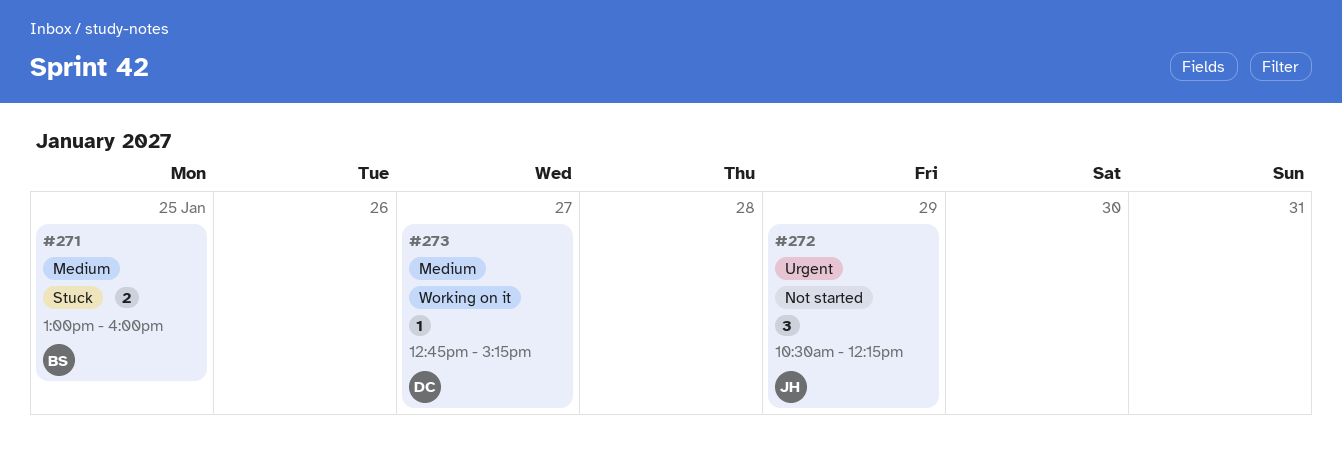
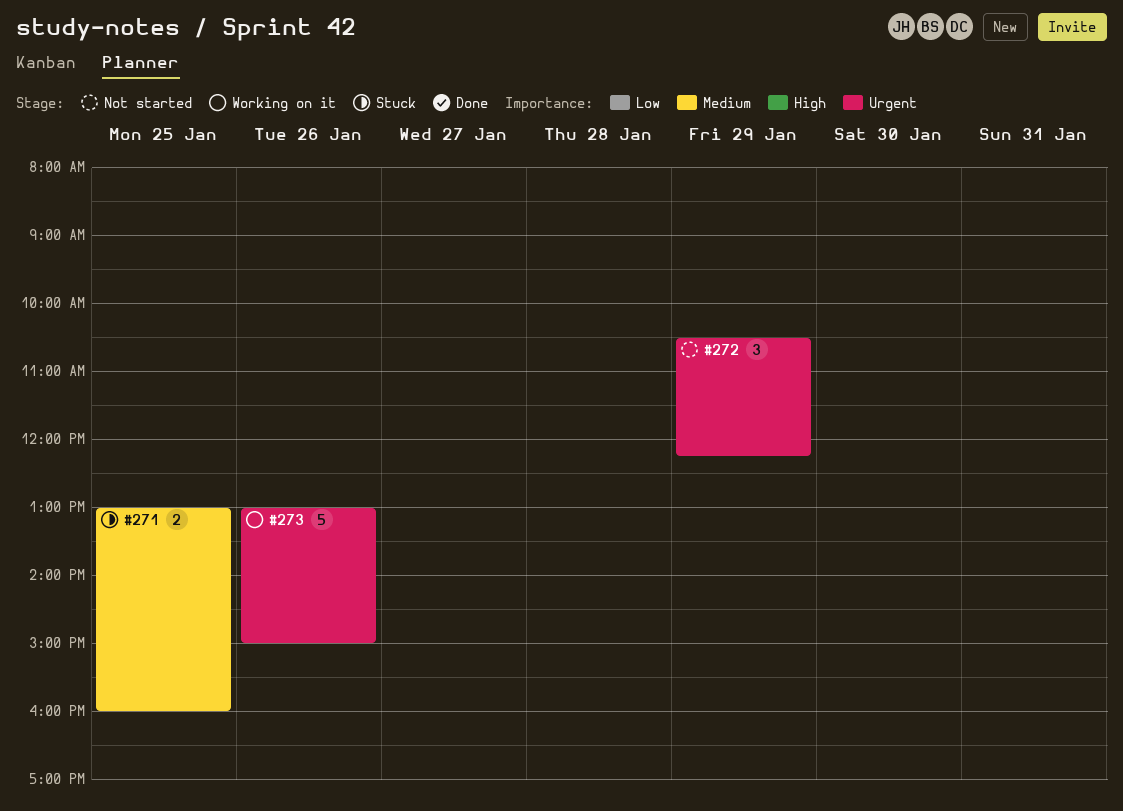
#273, priority: Medium -> Urgent
#273, estimate: 1 -> 5
#273, day: Jan 27 -> Jan 26
#273, begins: 12:45 -> 13:00
#273, ends: 15:15 -> 15:00

